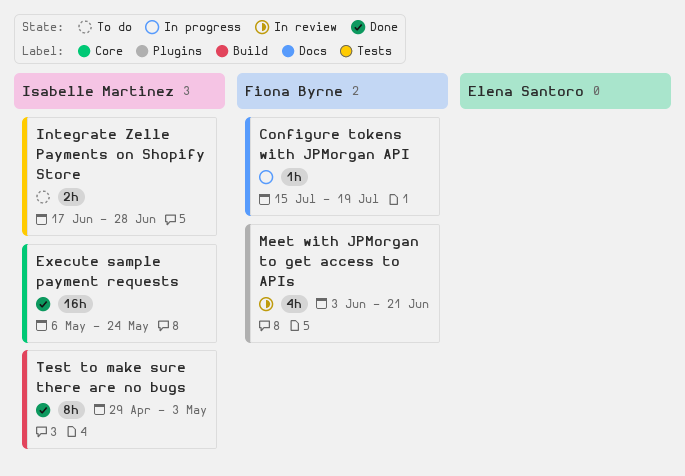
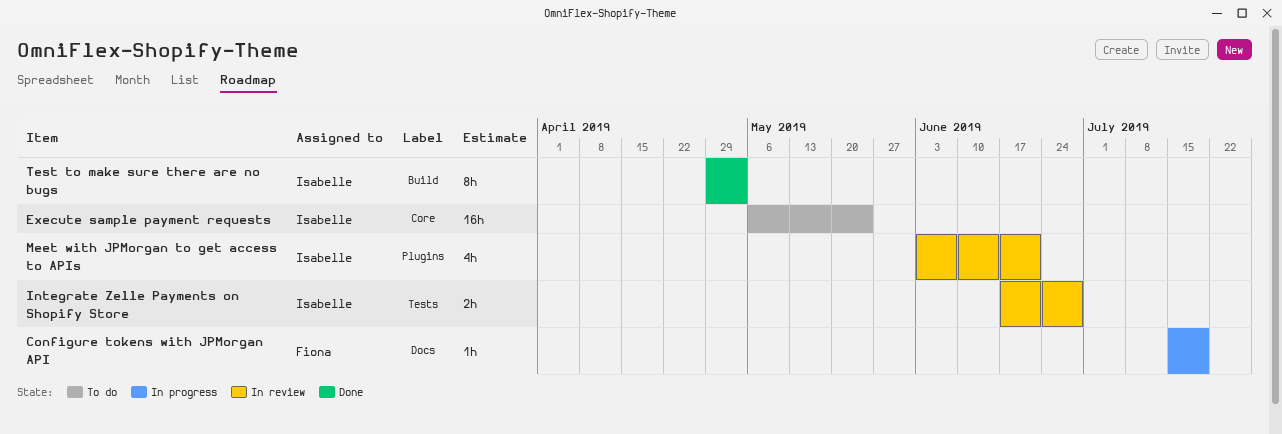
Execute sample payment requests, status: Done -> To do
Integrate Zelle Payments on Shopify Store, status: To do -> In review
Meet with JPMorgan to get access to APIs, owner: Fiona Byrne -> Isabelle Martinez

